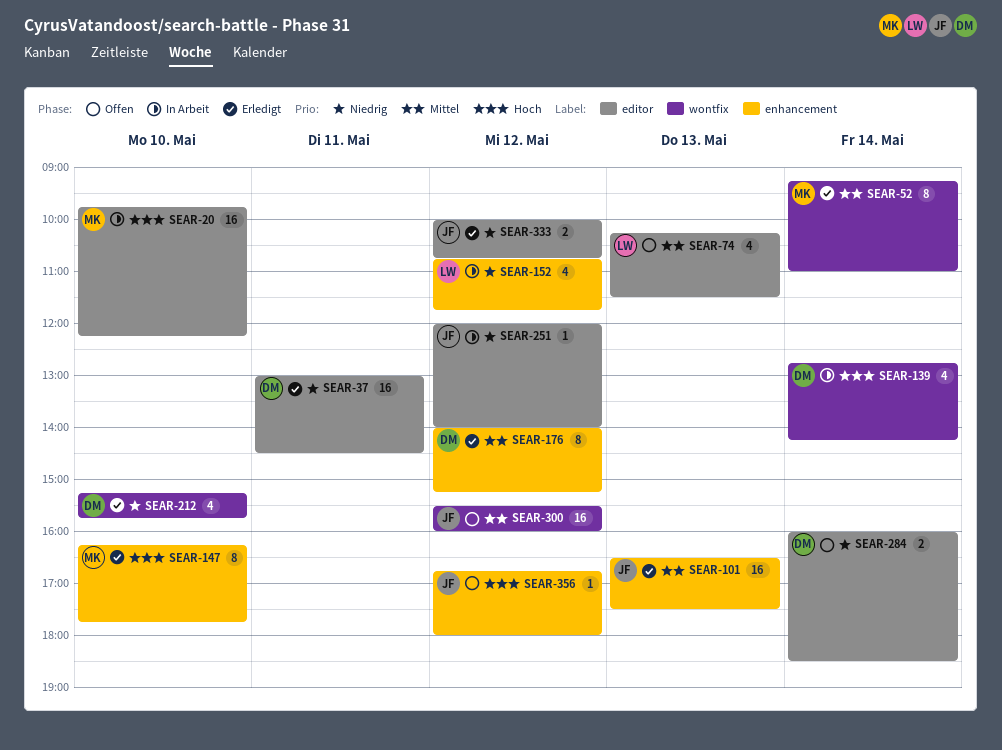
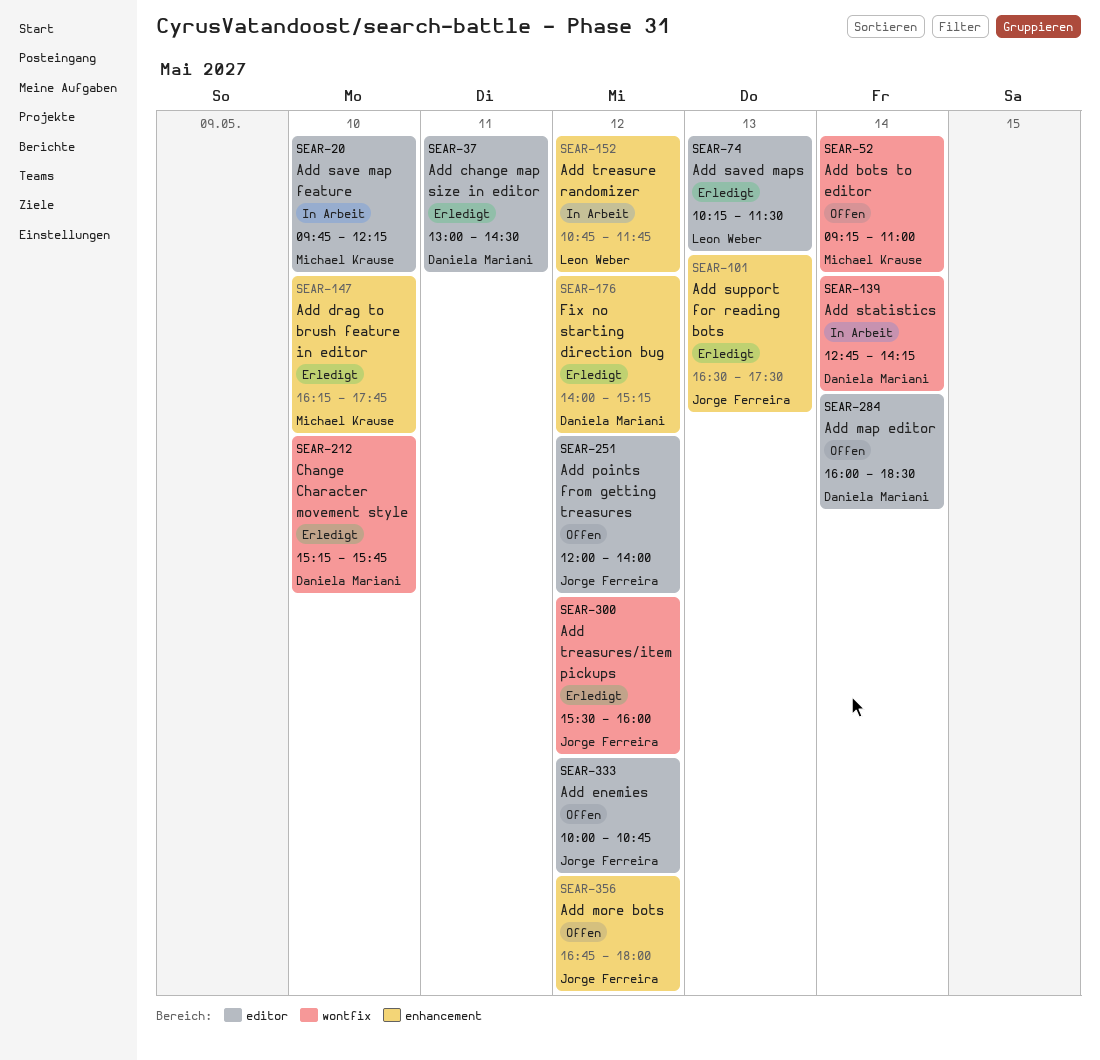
SEAR-52, status: Erledigt -> Offen
SEAR-74, status: Offen -> Erledigt
SEAR-251, status: In Arbeit -> Offen
SEAR-300, status: Offen -> Erledigt
SEAR-333, status: Erledigt -> Offen

